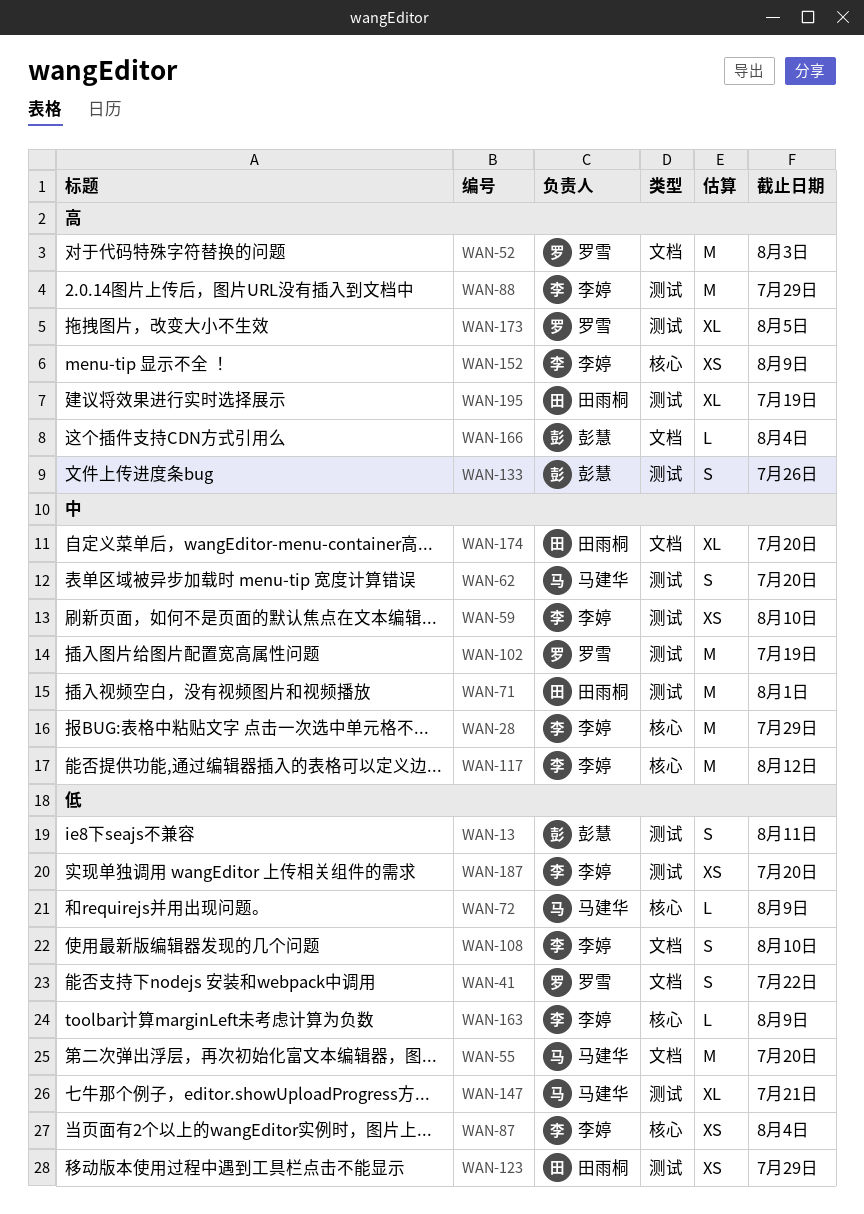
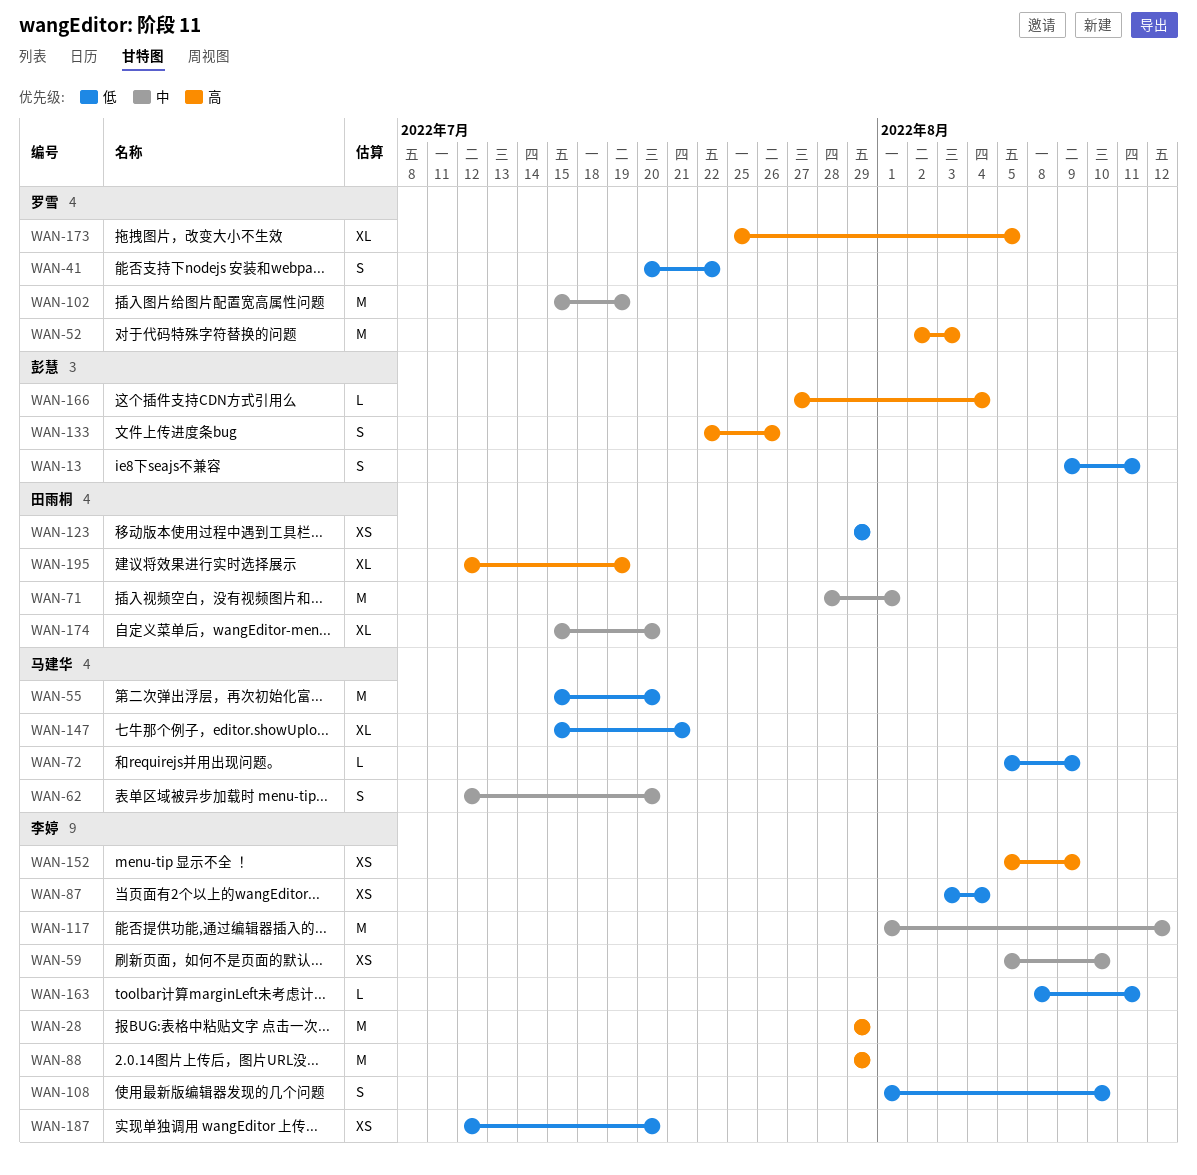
WAN-28, priority: 中 -> 高
WAN-163, due: Aug 9 -> Aug 11

